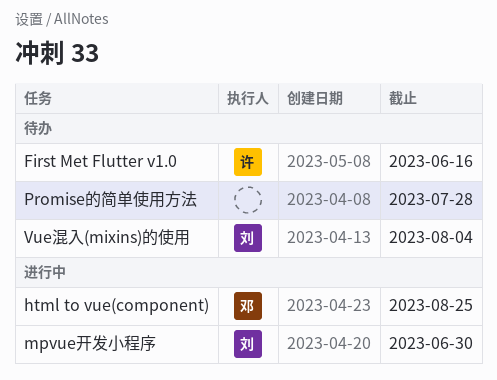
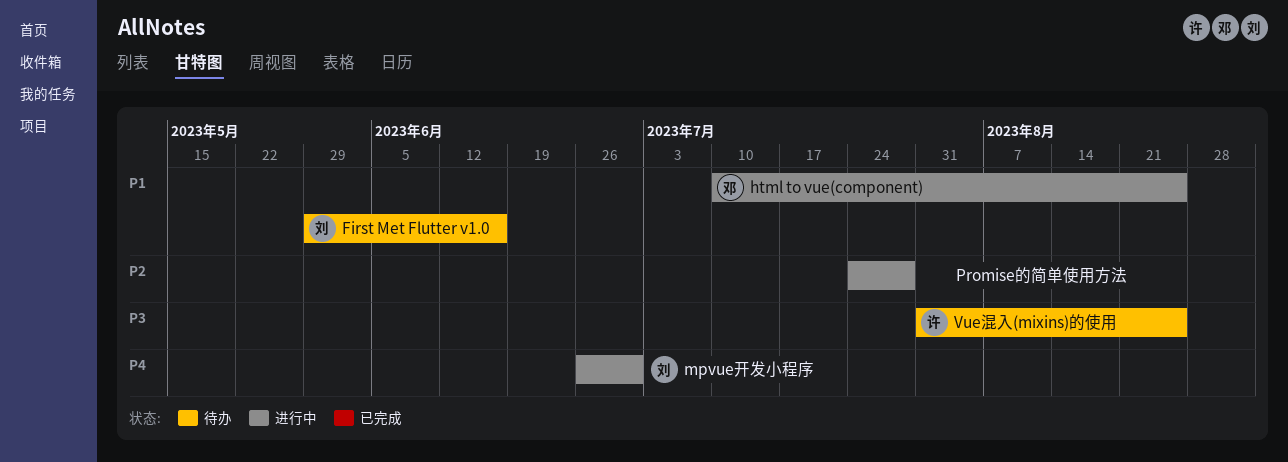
First Met Flutter v1.0, owner: 许 -> 刘
Promise的简单使用方法, status: 待办 -> 进行中
Vue混入(mixins)的使用, owner: 刘 -> 许
Vue混入(mixins)的使用, due: Aug 4 -> Aug 25

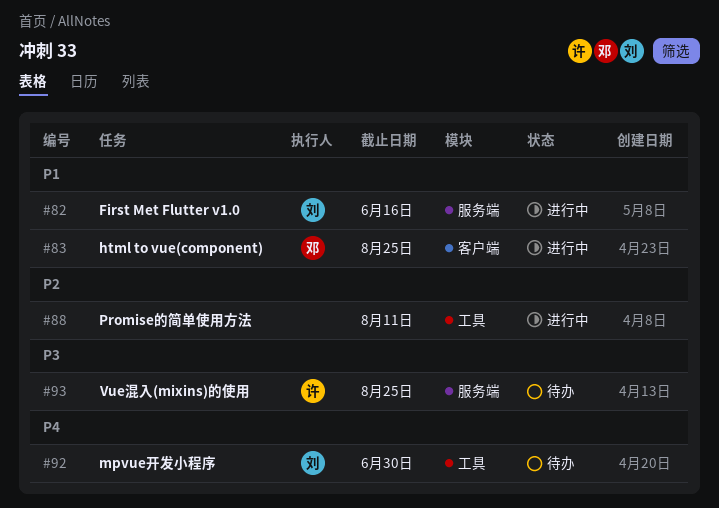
First Met Flutter v1.0, status: 待办 -> 进行中
mpvue开发小程序, status: 进行中 -> 待办
Promise的简单使用方法, due: Jul 28 -> Aug 11

